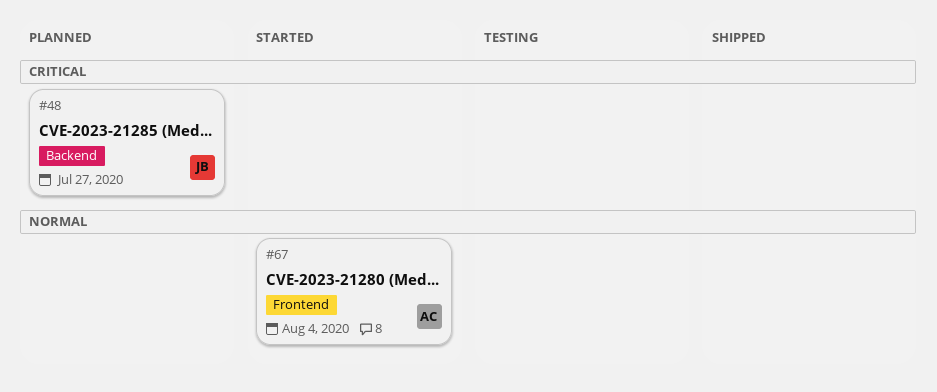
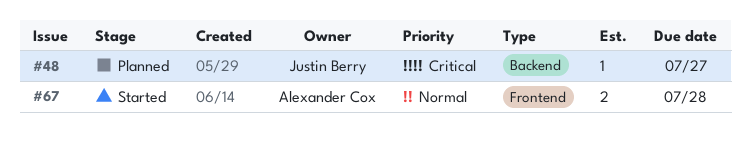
#67, due: Aug 4 -> Jul 28

